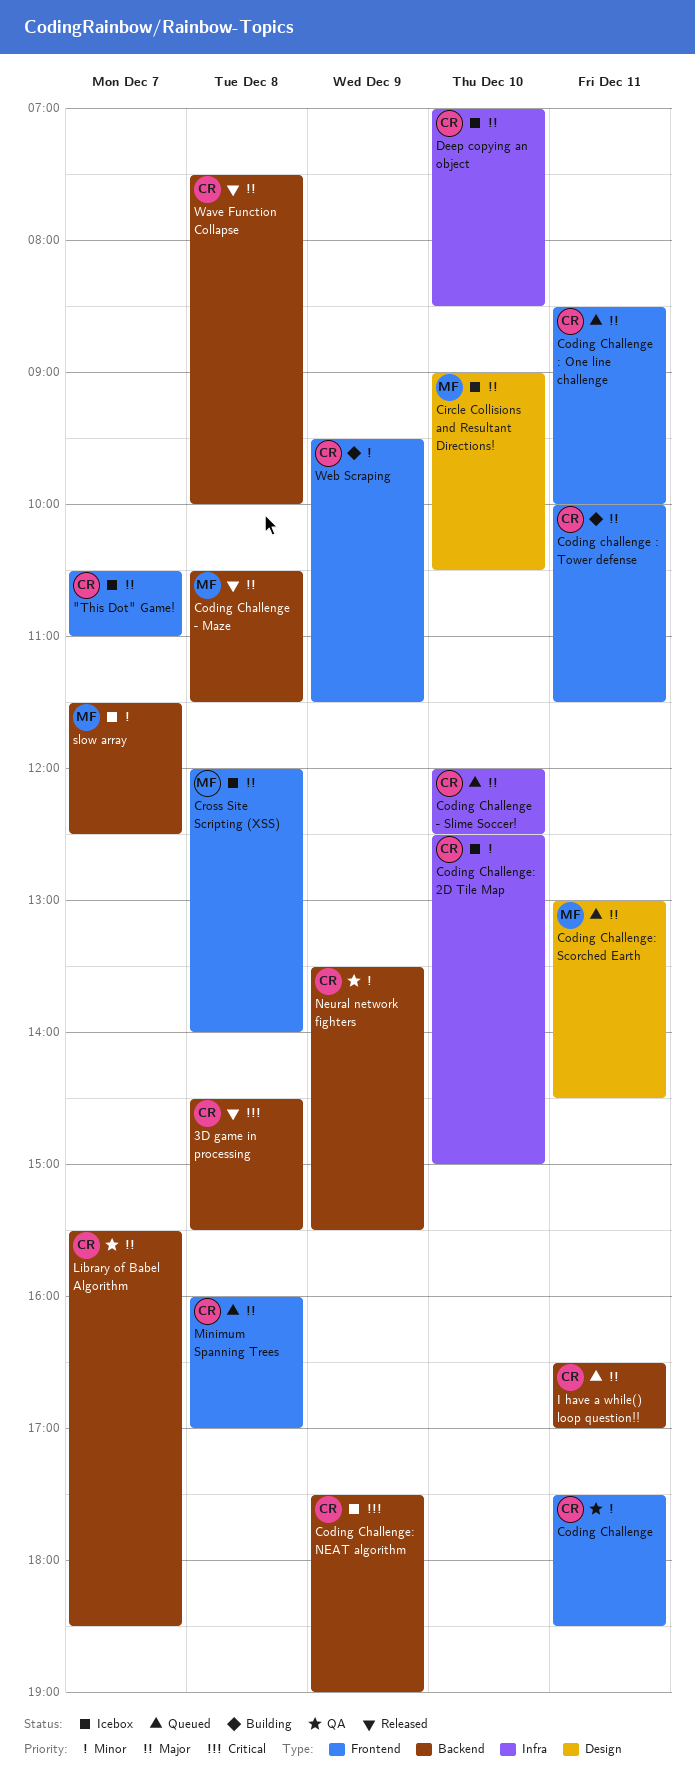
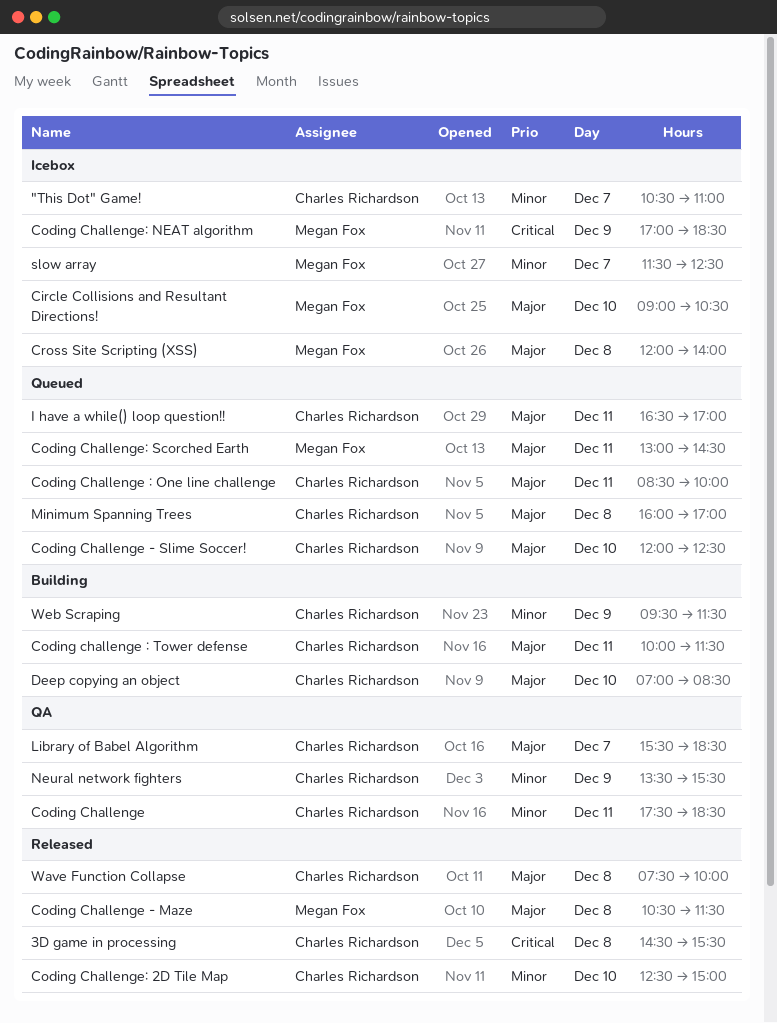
"This Dot" Game!, priority: Major -> Minor
Coding Challenge: 2D Tile Map, status: Icebox -> Released
Coding Challenge: NEAT algorithm, owner: Charles Richardson -> Megan Fox
Coding Challenge: NEAT algorithm, begins: 17:30 -> 17:00
Coding Challenge: NEAT algorithm, ends: 19:00 -> 18:30
Deep copying an object, status: Icebox -> Building

